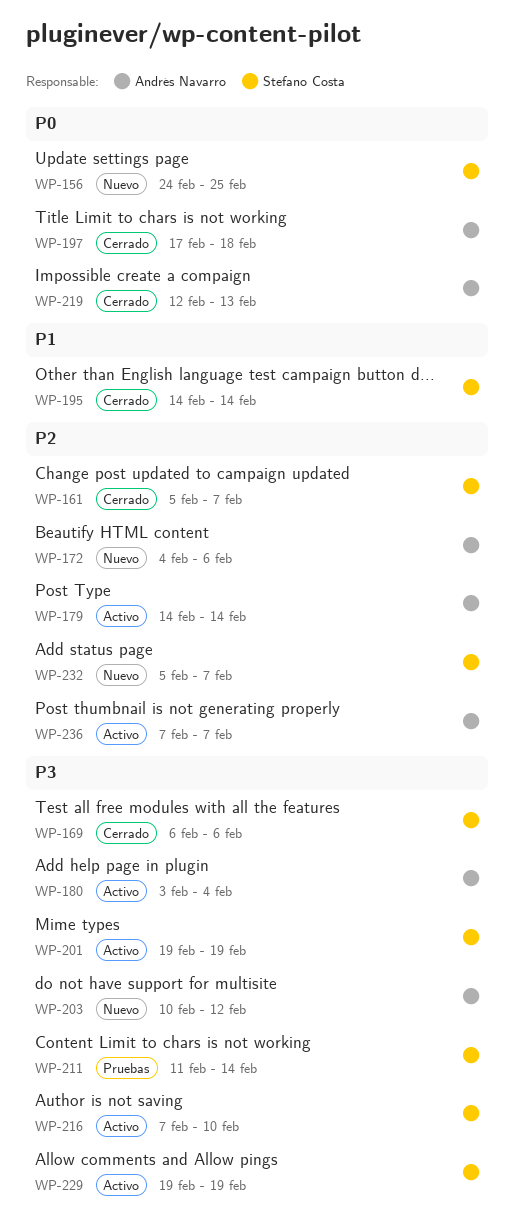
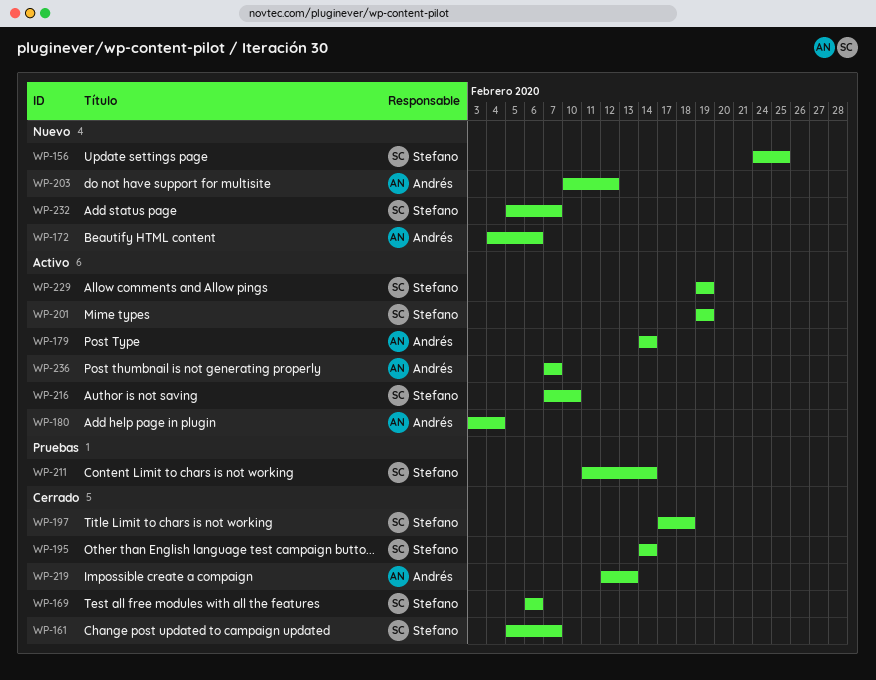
WP-197, owner: Andrés Navarro -> Stefano Costa

